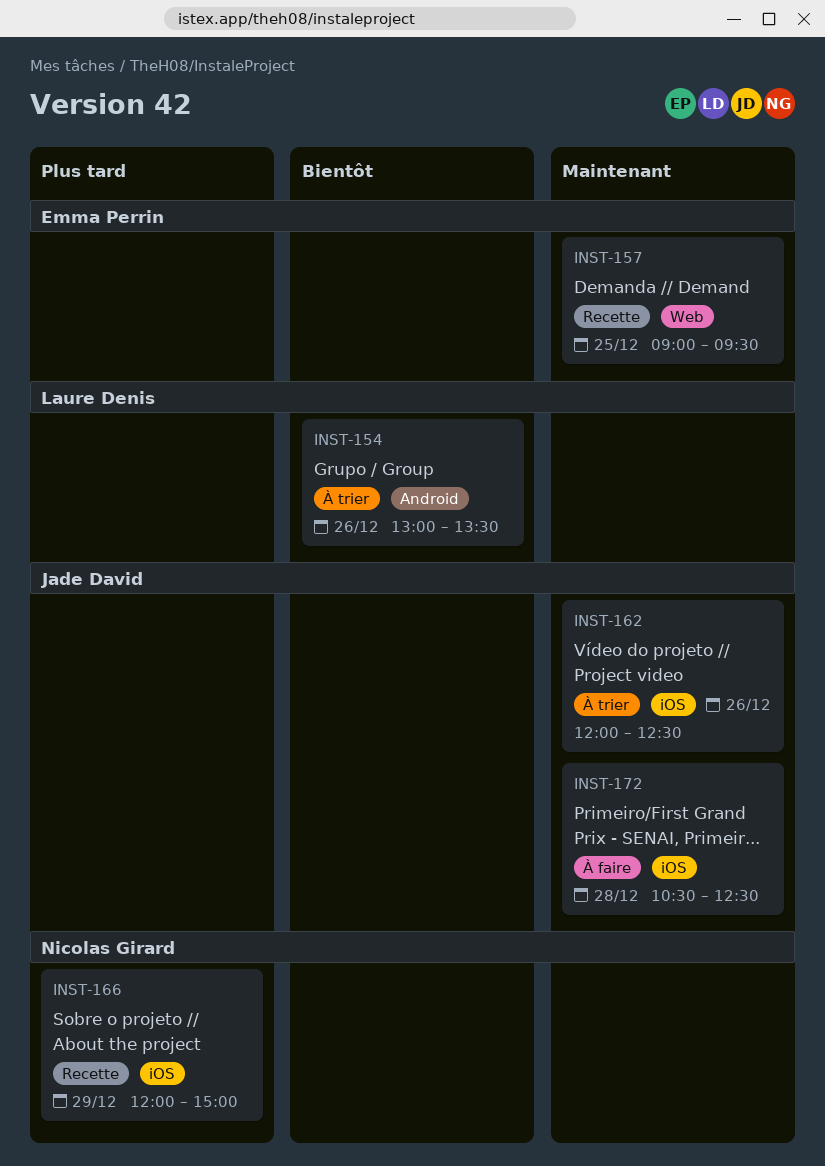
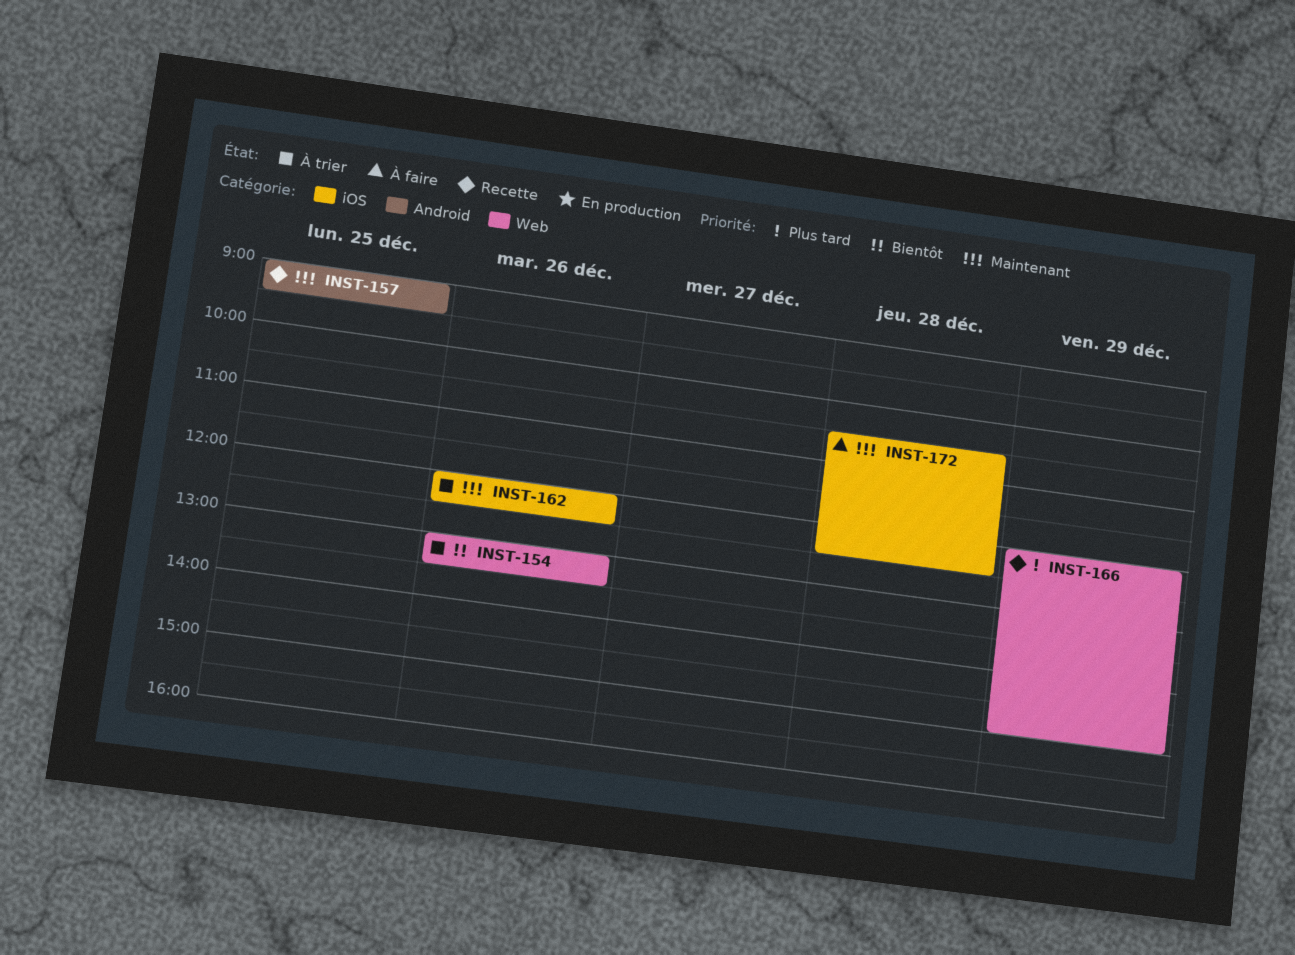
INST-154, label: Android -> Web
INST-157, label: Web -> Android
INST-166, label: iOS -> Web

